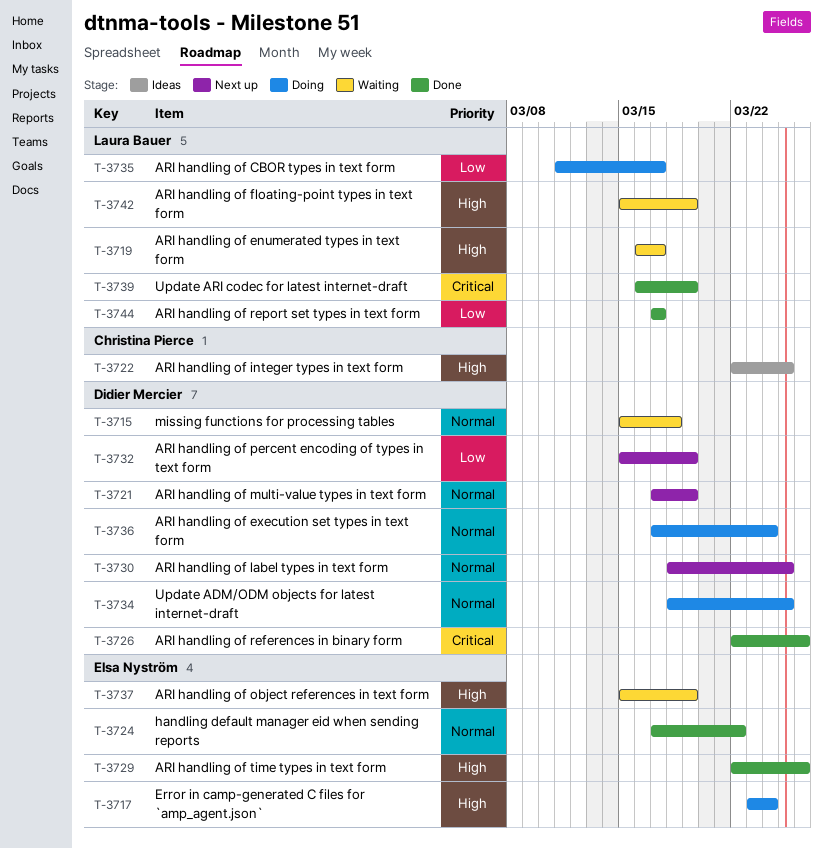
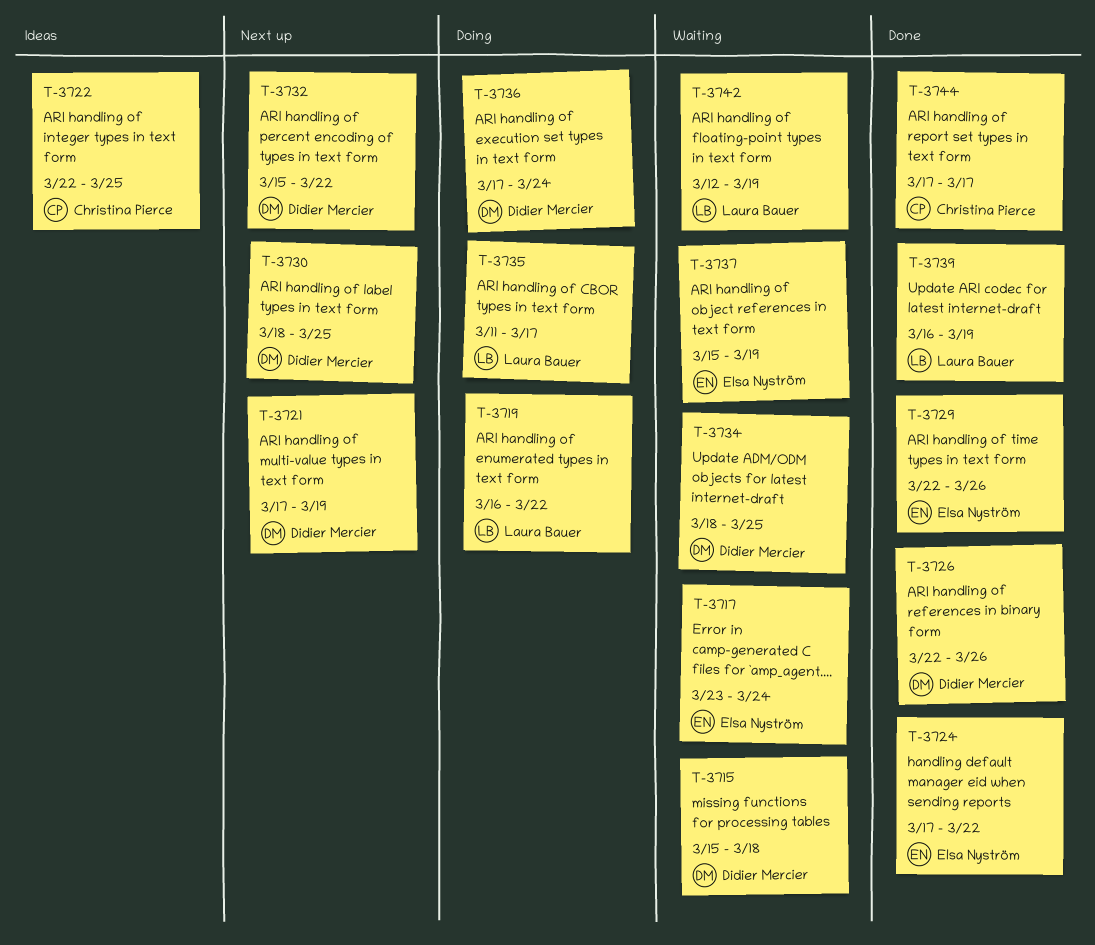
T-3717, status: Doing -> Waiting
T-3719, status: Waiting -> Doing
T-3719, due: Mar 17 -> Mar 22
T-3732, due: Mar 19 -> Mar 22
T-3734, status: Doing -> Waiting
T-3742, start: Mar 15 -> Mar 12
T-3744, owner: Laura Bauer -> Christina Pierce

